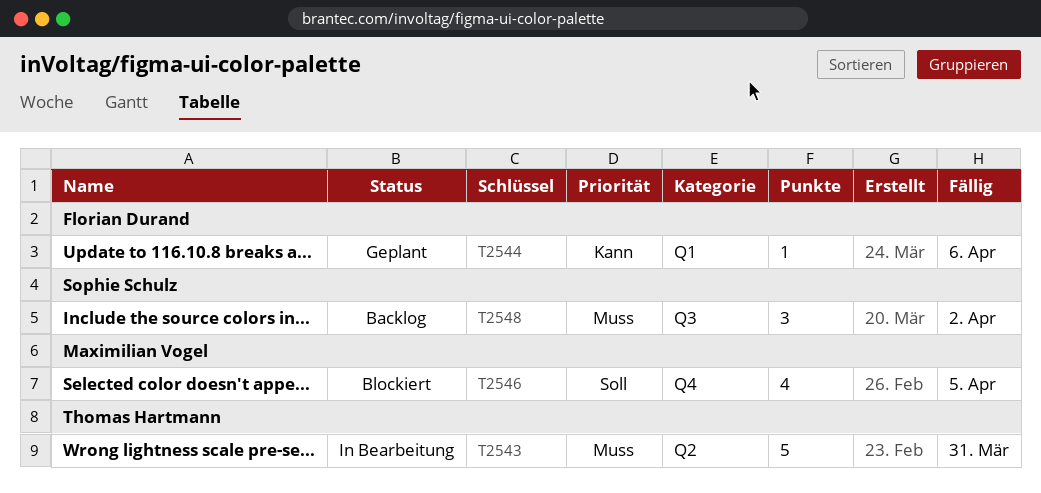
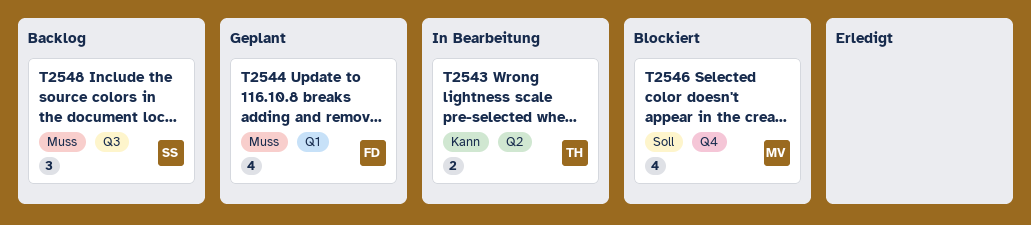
T2543, priority: Muss -> Kann
T2543, estimate: 5 -> 2
T2544, priority: Kann -> Muss
T2544, estimate: 1 -> 4

